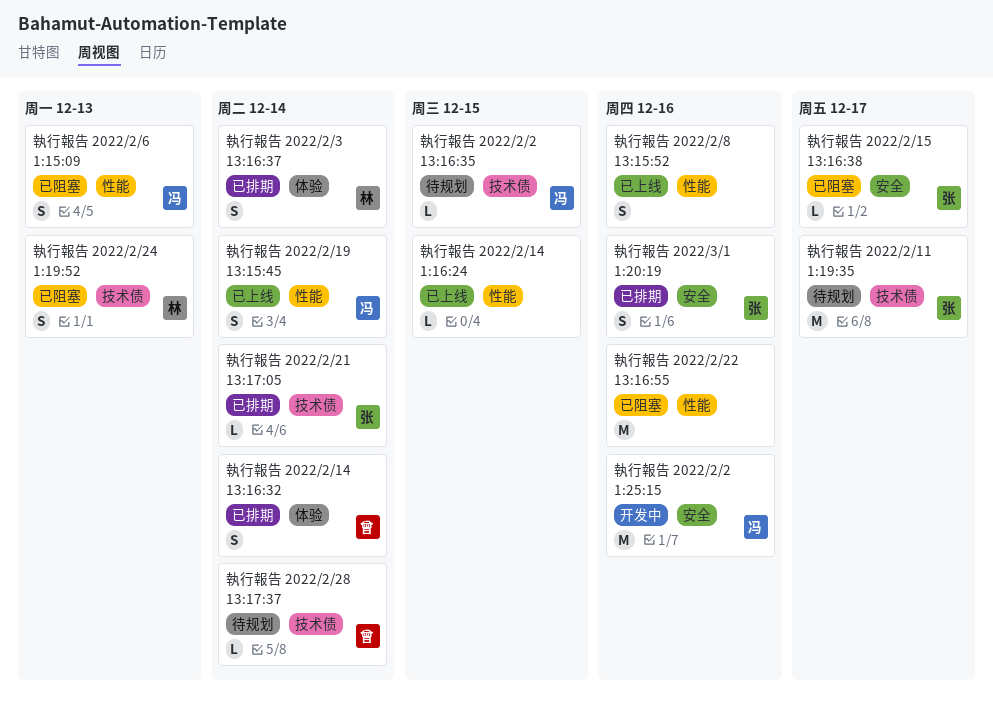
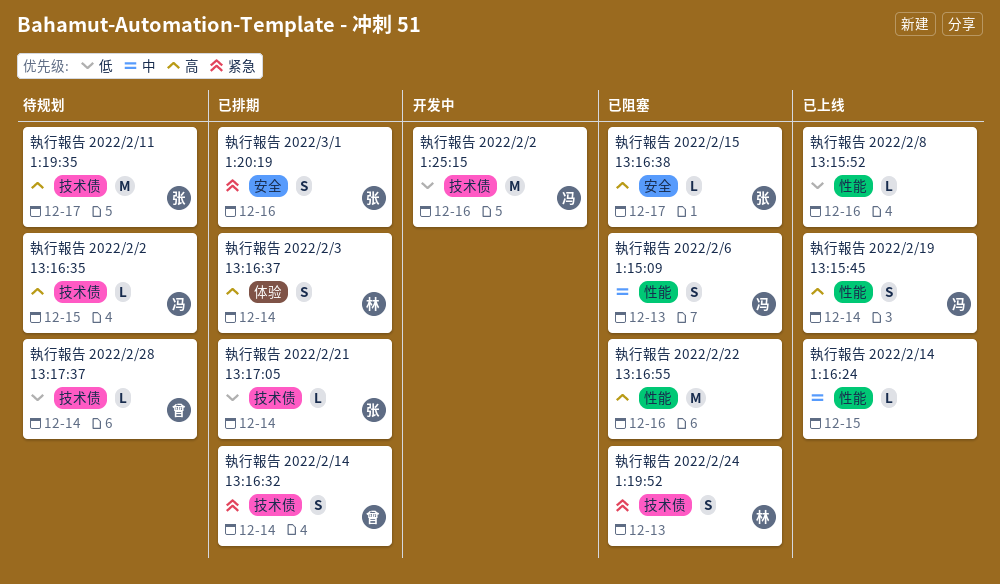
執行報告 2022/2/14 13:16:32, label: 体验 -> 技术债
執行報告 2022/2/2 1:25:15, label: 安全 -> 技术债
執行報告 2022/2/8 13:15:52, estimate: S -> L

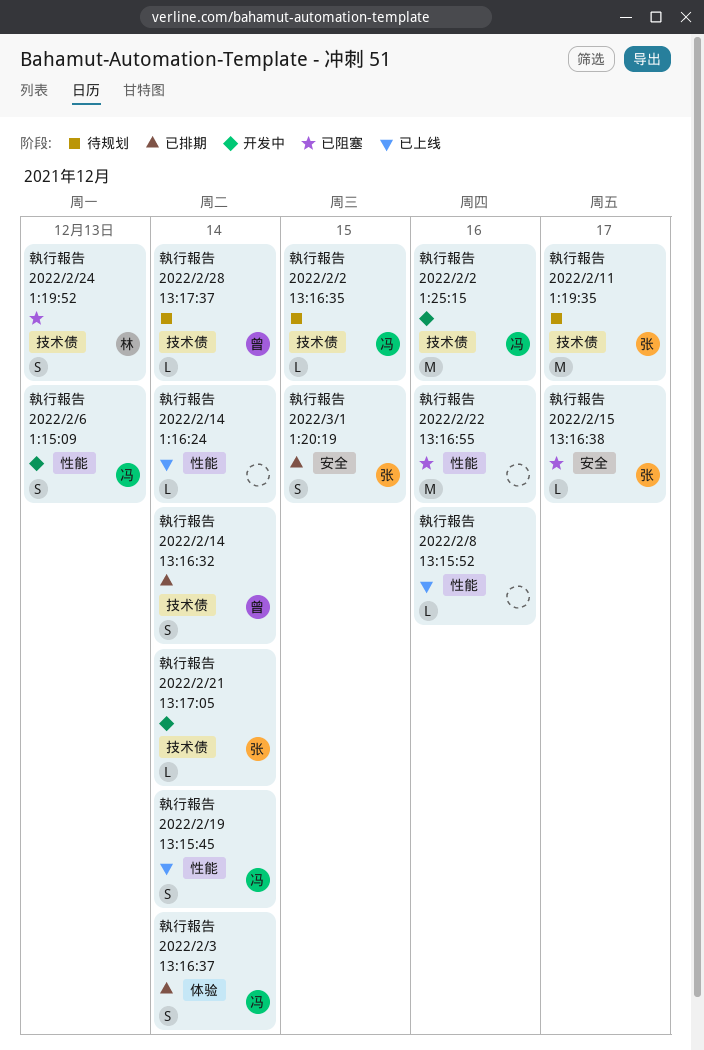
執行報告 2022/2/14 1:16:24, due: Dec 15 -> Dec 14
執行報告 2022/2/21 13:17:05, status: 已排期 -> 开发中
執行報告 2022/2/3 13:16:37, owner: 林 -> 冯
執行報告 2022/2/6 1:15:09, status: 已阻塞 -> 开发中
執行報告 2022/3/1 1:20:19, due: Dec 16 -> Dec 15

